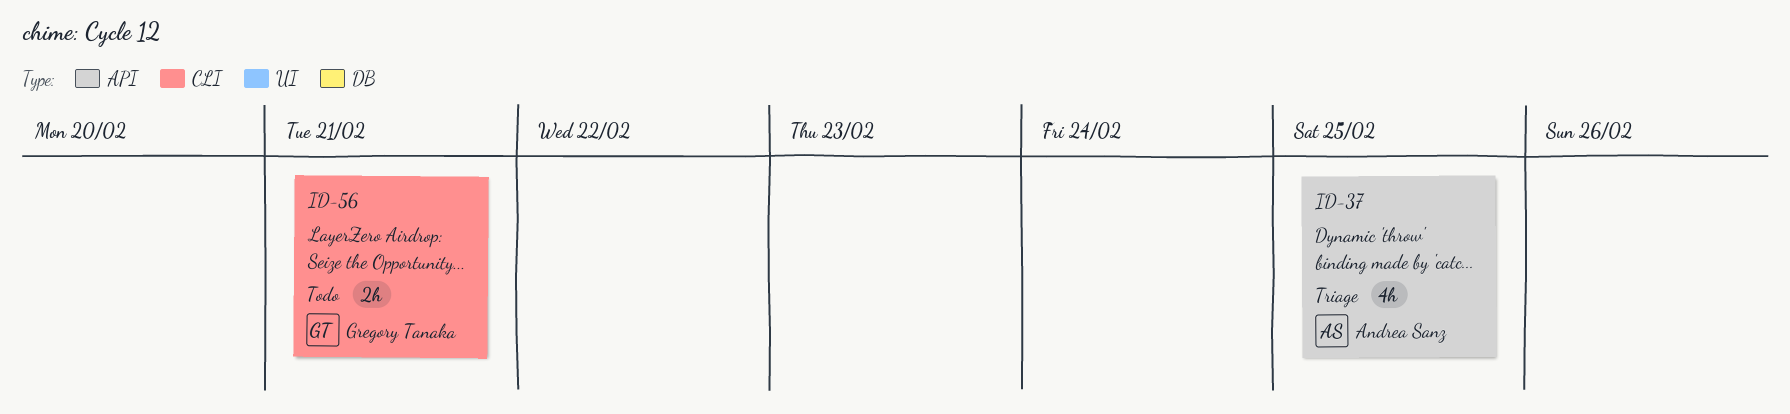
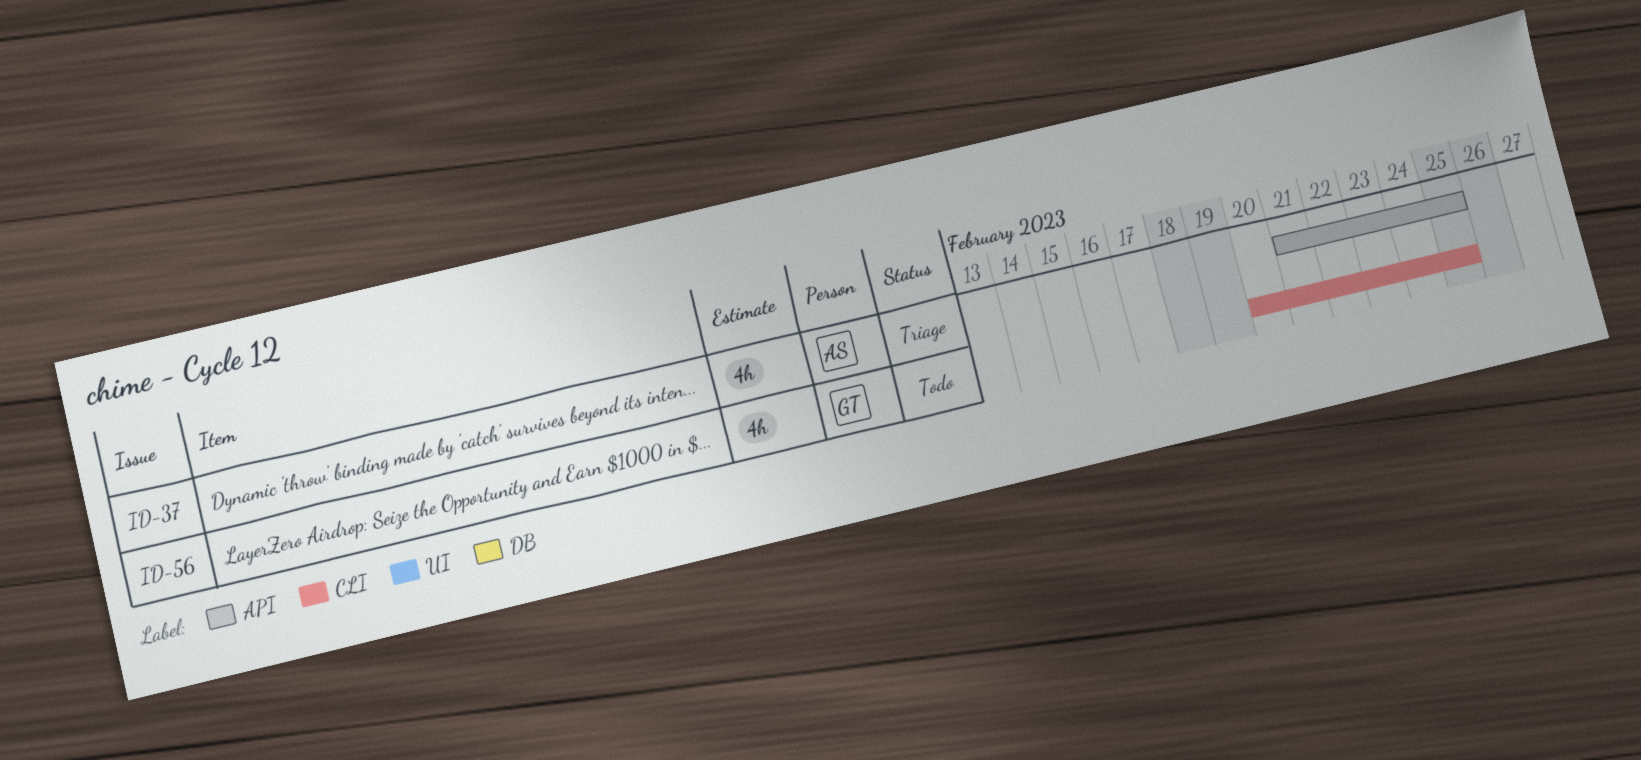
ID-56, estimate: 2h -> 4h
ID-56, due: Feb 21 -> Feb 25

